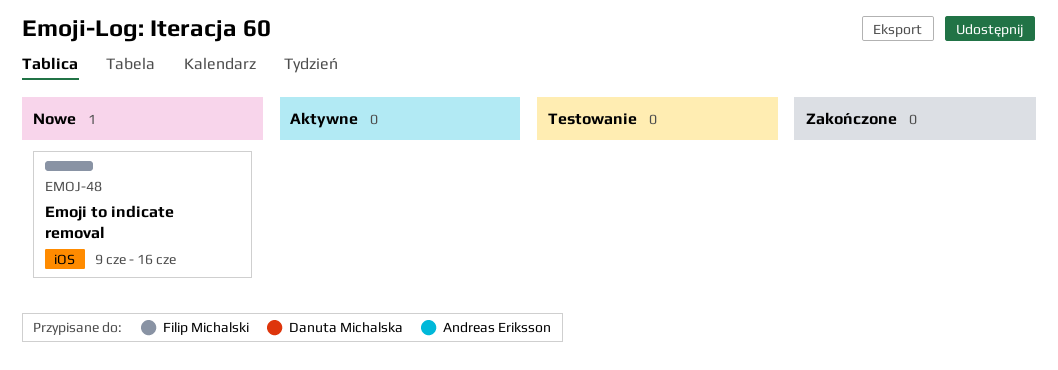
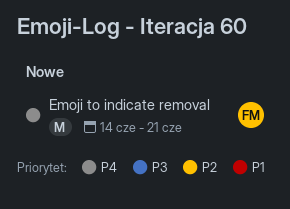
Emoji to indicate removal, start: Jun 9 -> Jun 14
Emoji to indicate removal, due: Jun 16 -> Jun 21

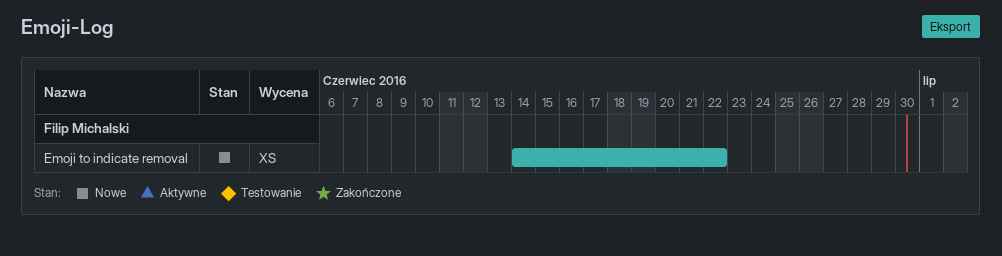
Emoji to indicate removal, estimate: M -> XS
Emoji to indicate removal, due: Jun 21 -> Jun 22

